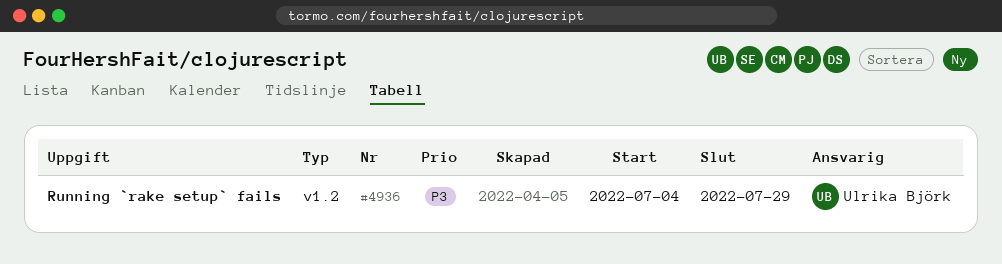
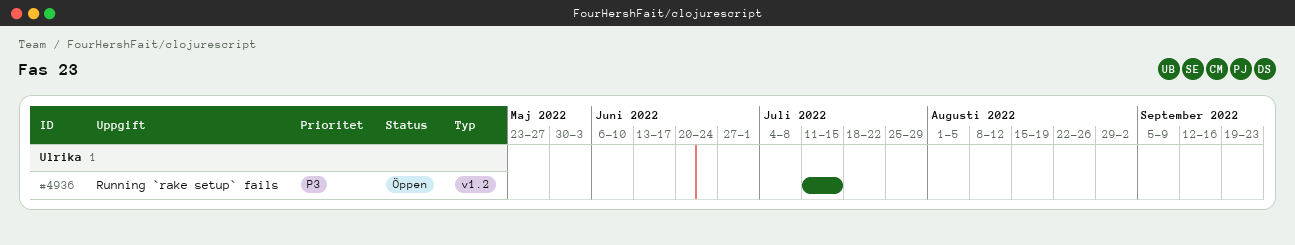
#4936, start: Jul 4 -> Jul 11
#4936, due: Jul 29 -> Jul 15

